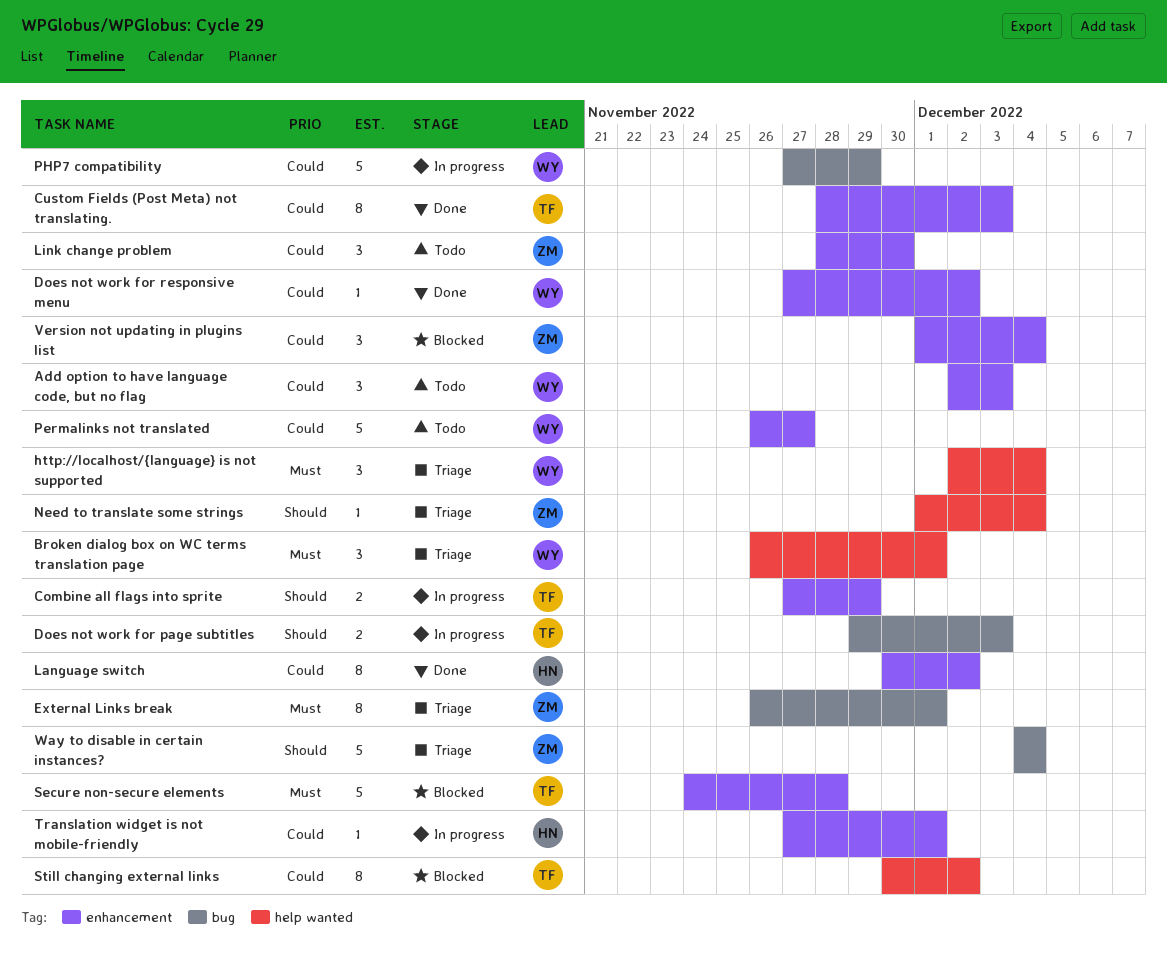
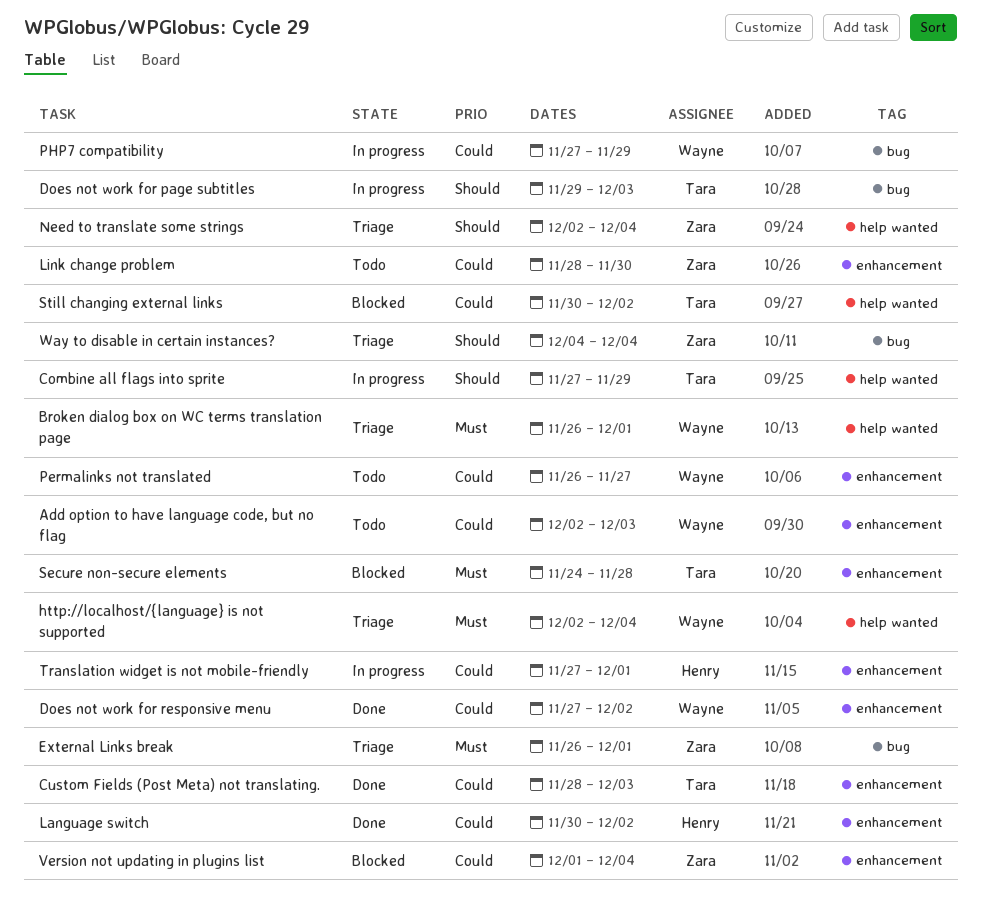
Combine all flags into sprite, label: enhancement -> help wanted
Need to translate some strings, start: Dec 1 -> Dec 2

